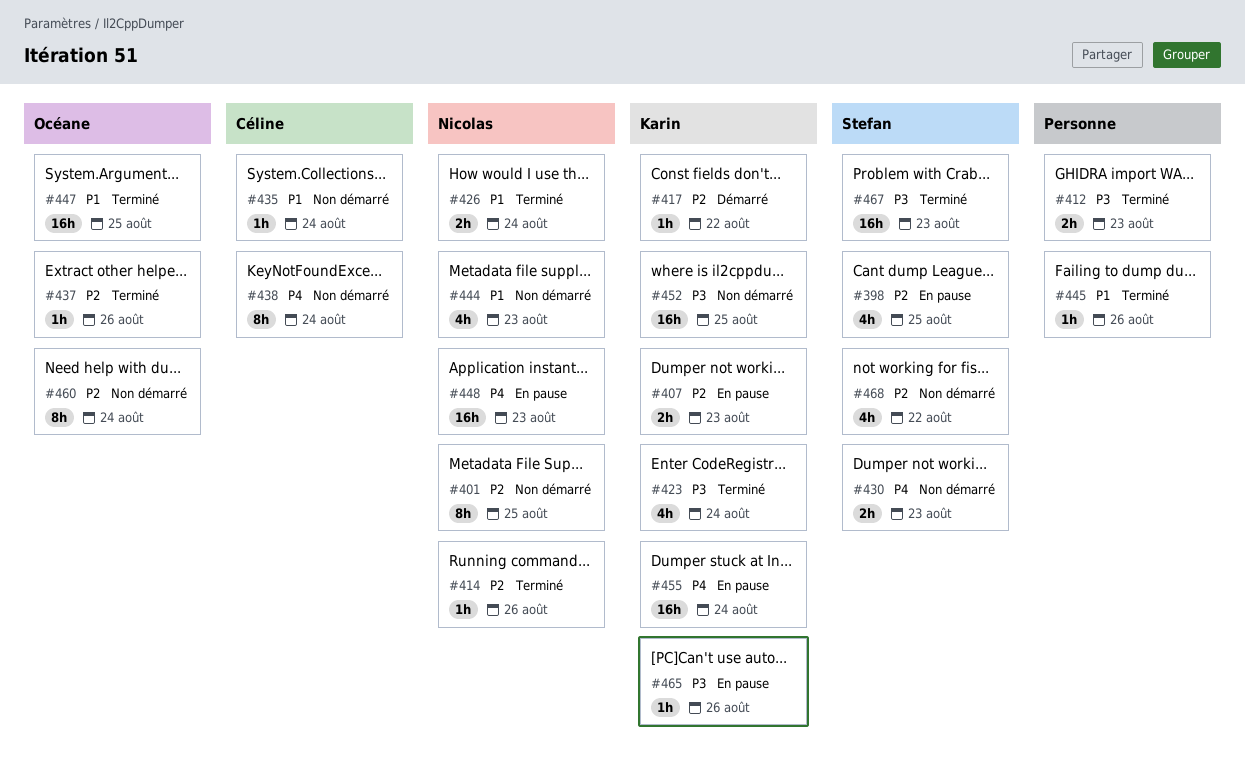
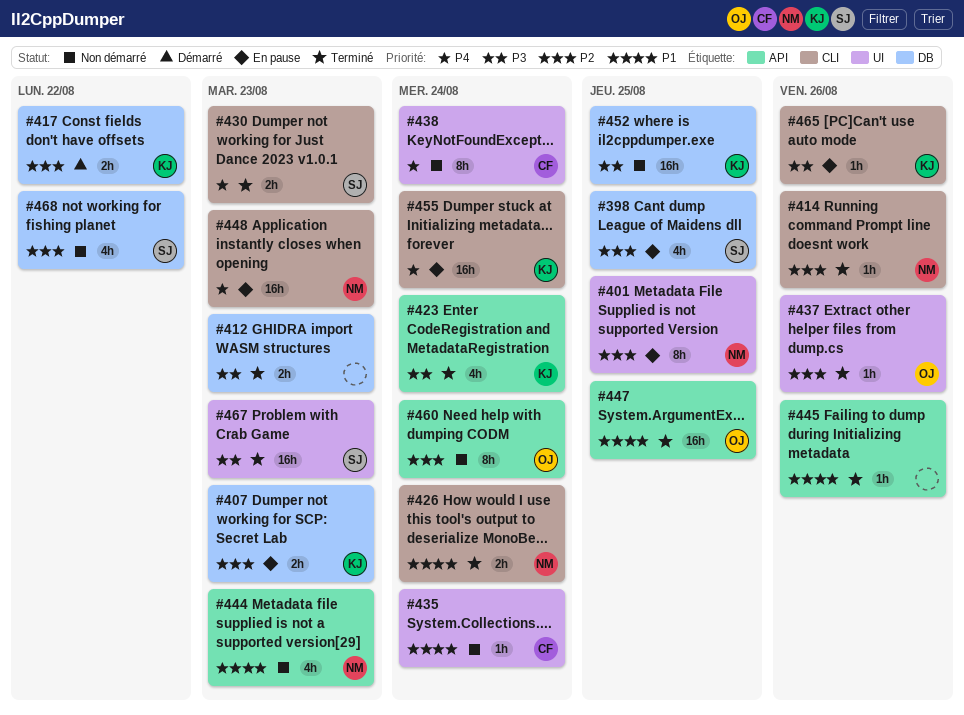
#401, status: Non démarré -> En pause
#417, estimate: 1h -> 2h
#430, status: Non démarré -> Terminé

